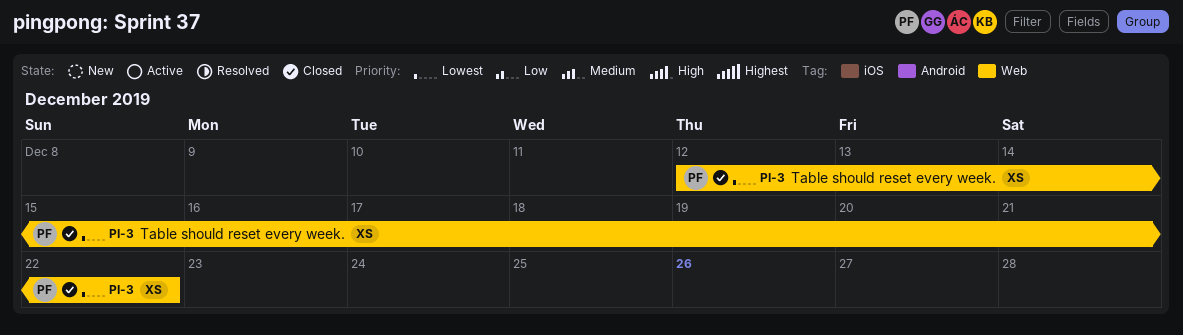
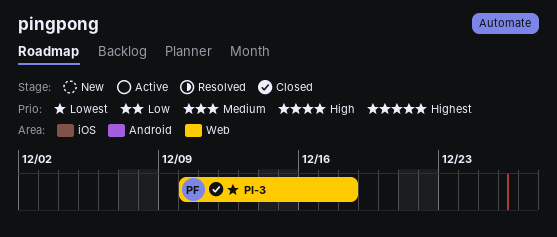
PI-3, start: Dec 12 -> Dec 10
PI-3, due: Dec 22 -> Dec 18

